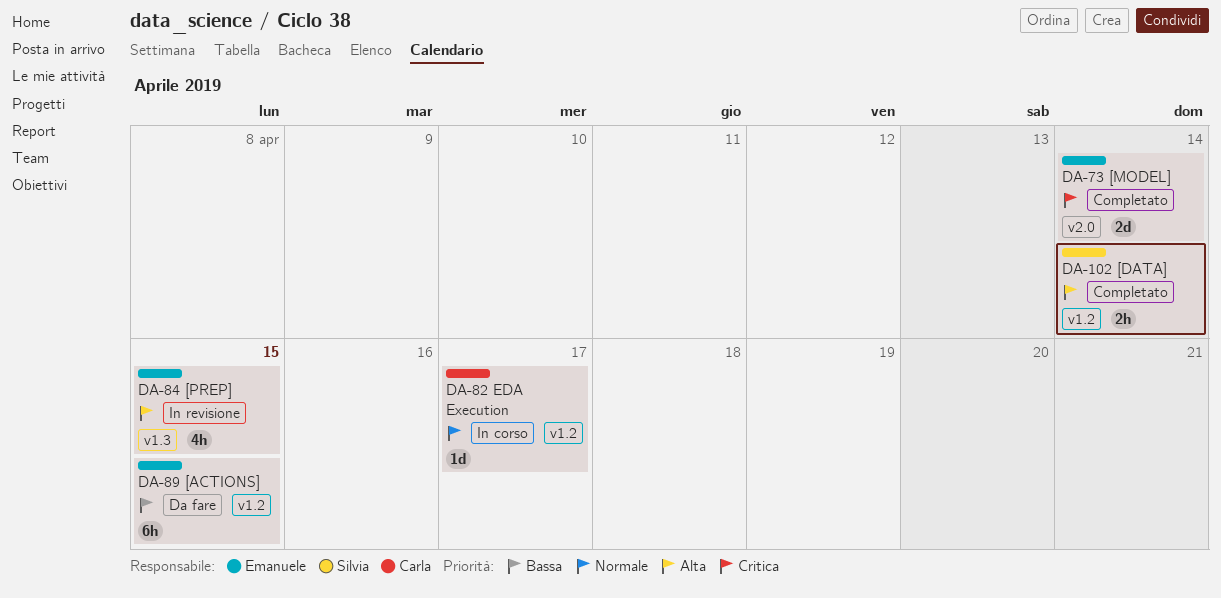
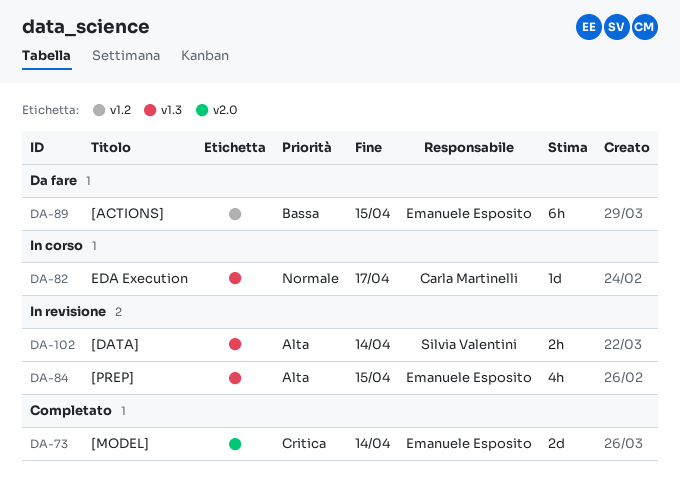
DA-82, label: v1.2 -> v1.3
DA-102, status: Completato -> In revisione
DA-102, label: v1.2 -> v1.3

